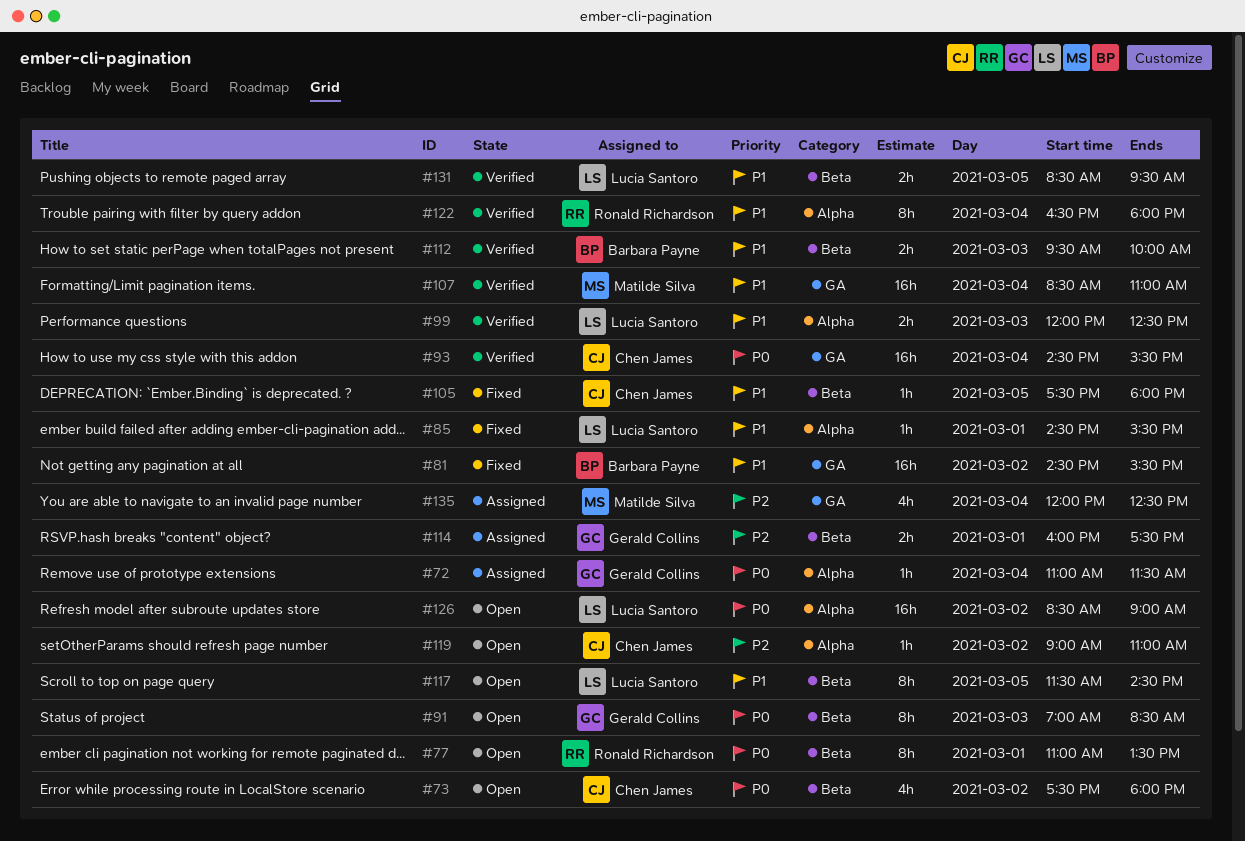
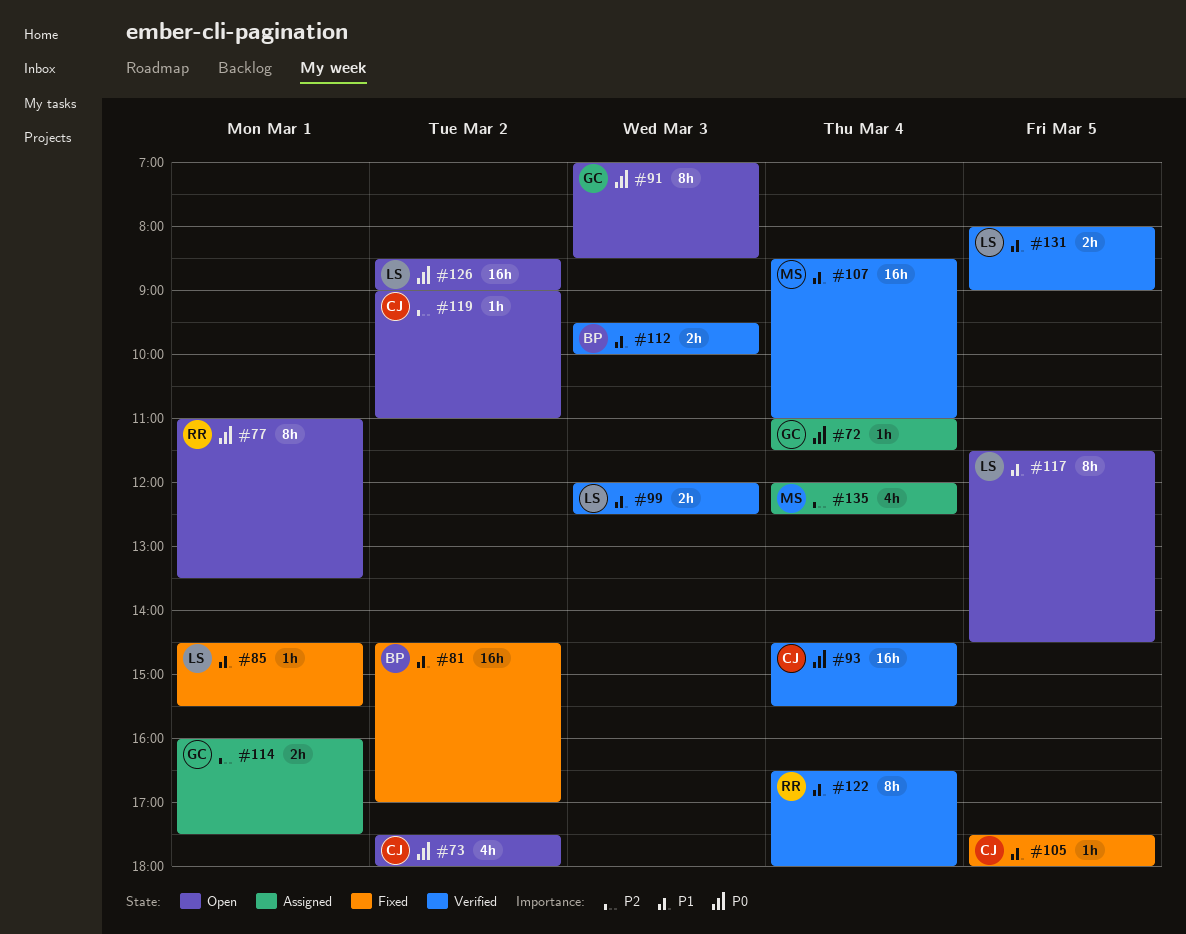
#81, ends: 15:30 -> 17:00
#131, begins: 08:30 -> 08:00
#131, ends: 09:30 -> 09:00

